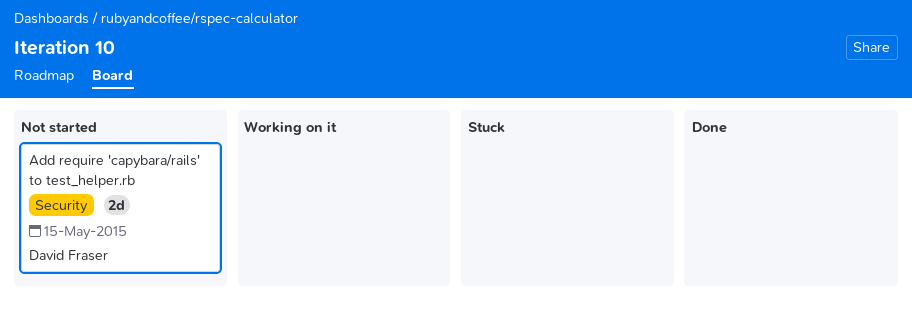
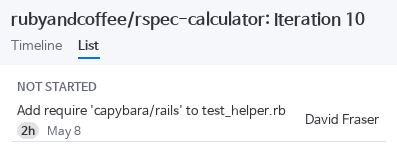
Add require 'capybara/rails' to test_helper.rb, estimate: 2d -> 2h
Add require 'capybara/rails' to test_helper.rb, due: May 15 -> May 8

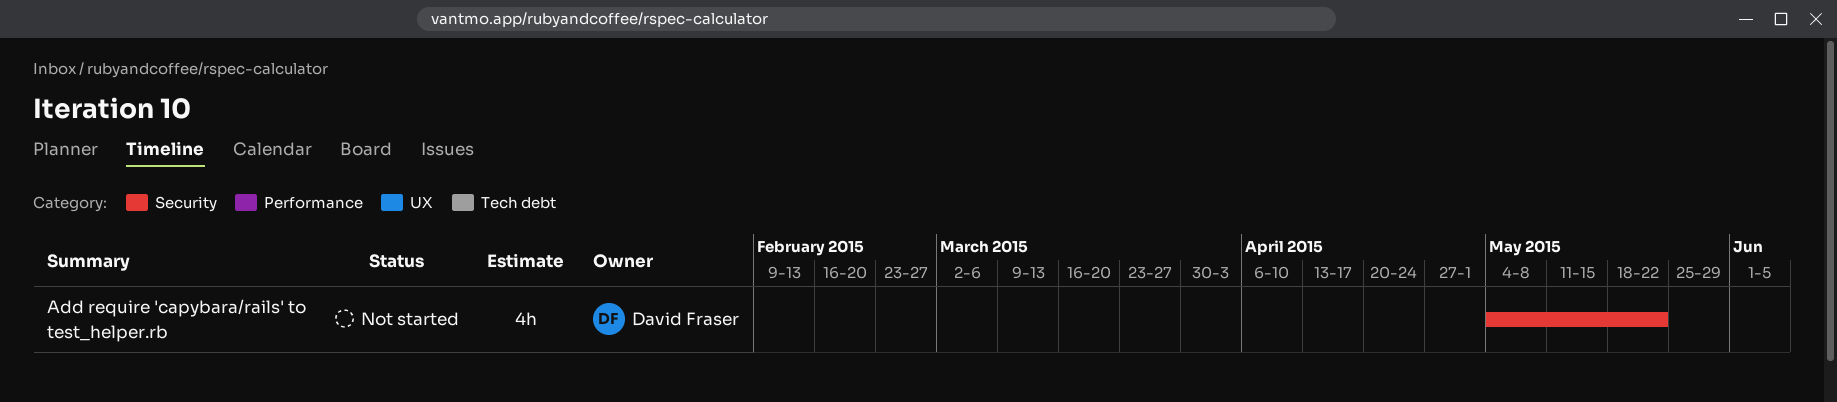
Add require 'capybara/rails' to test_helper.rb, estimate: 2h -> 4h
Add require 'capybara/rails' to test_helper.rb, due: May 8 -> May 22

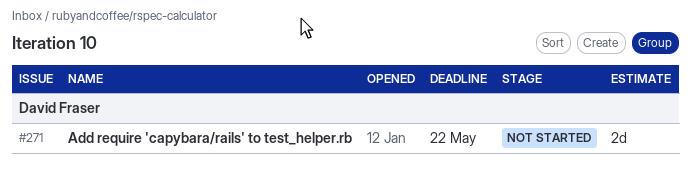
Add require 'capybara/rails' to test_helper.rb, estimate: 4h -> 2d

